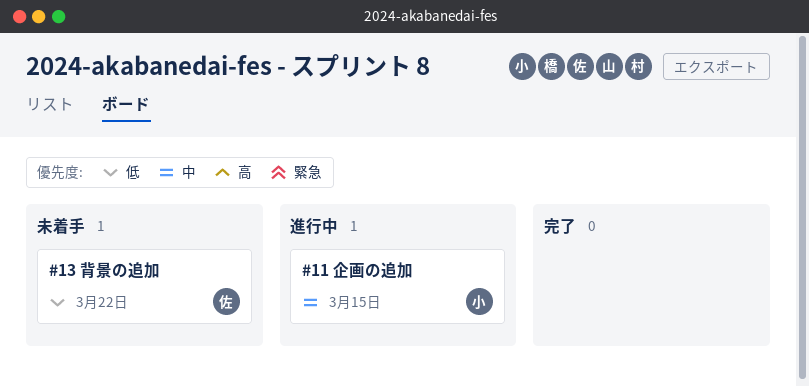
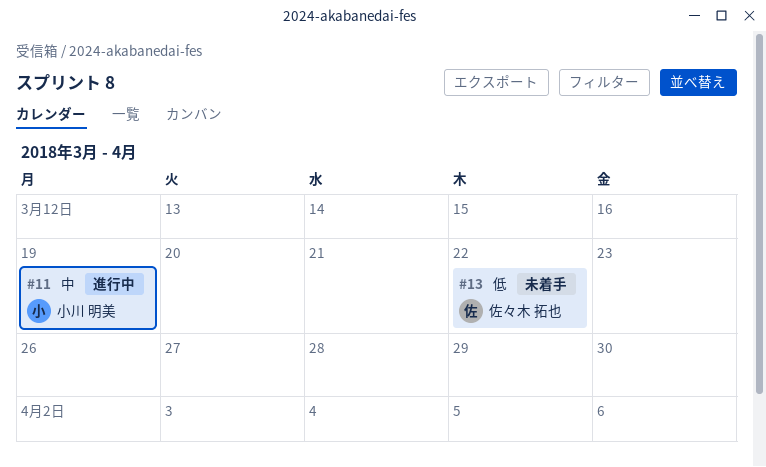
#11, due: Mar 15 -> Mar 19

